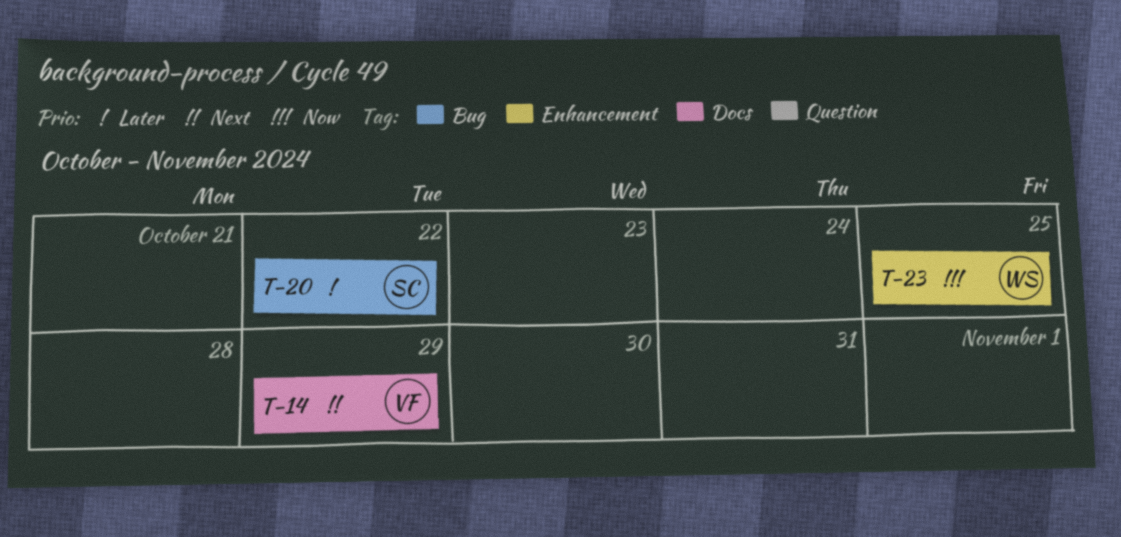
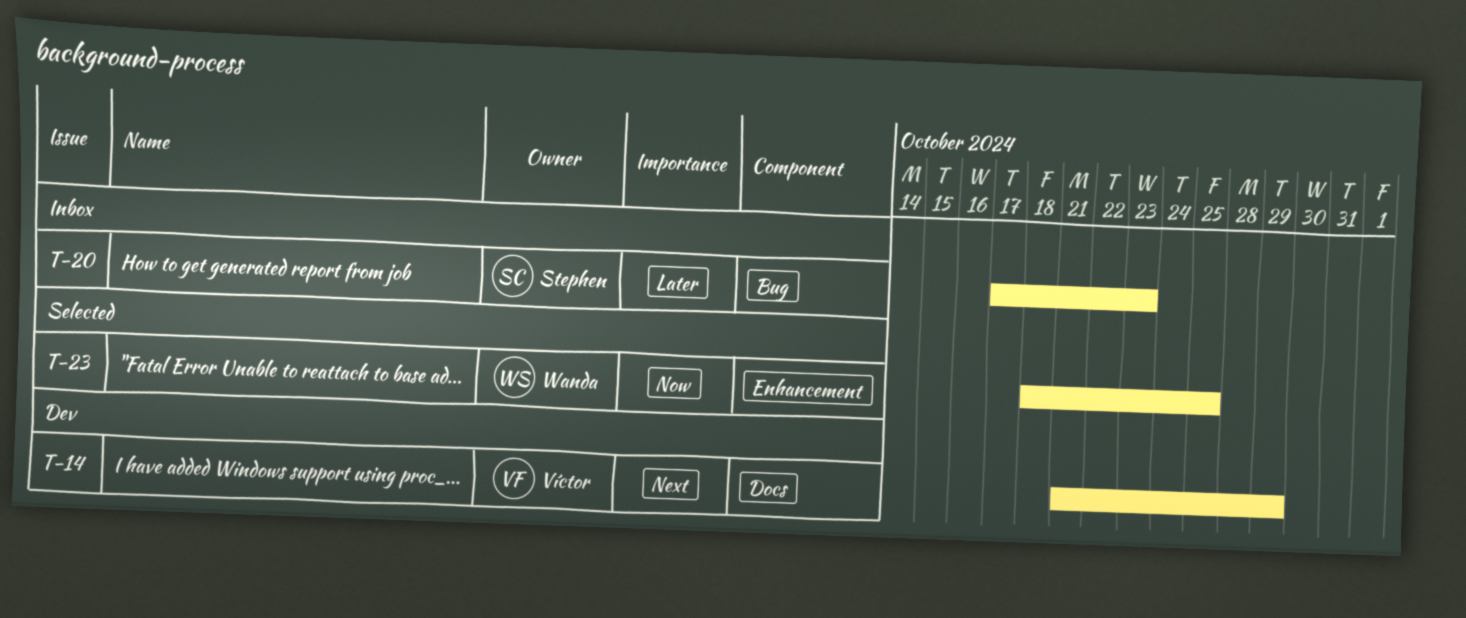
T-20, due: Oct 22 -> Oct 23

